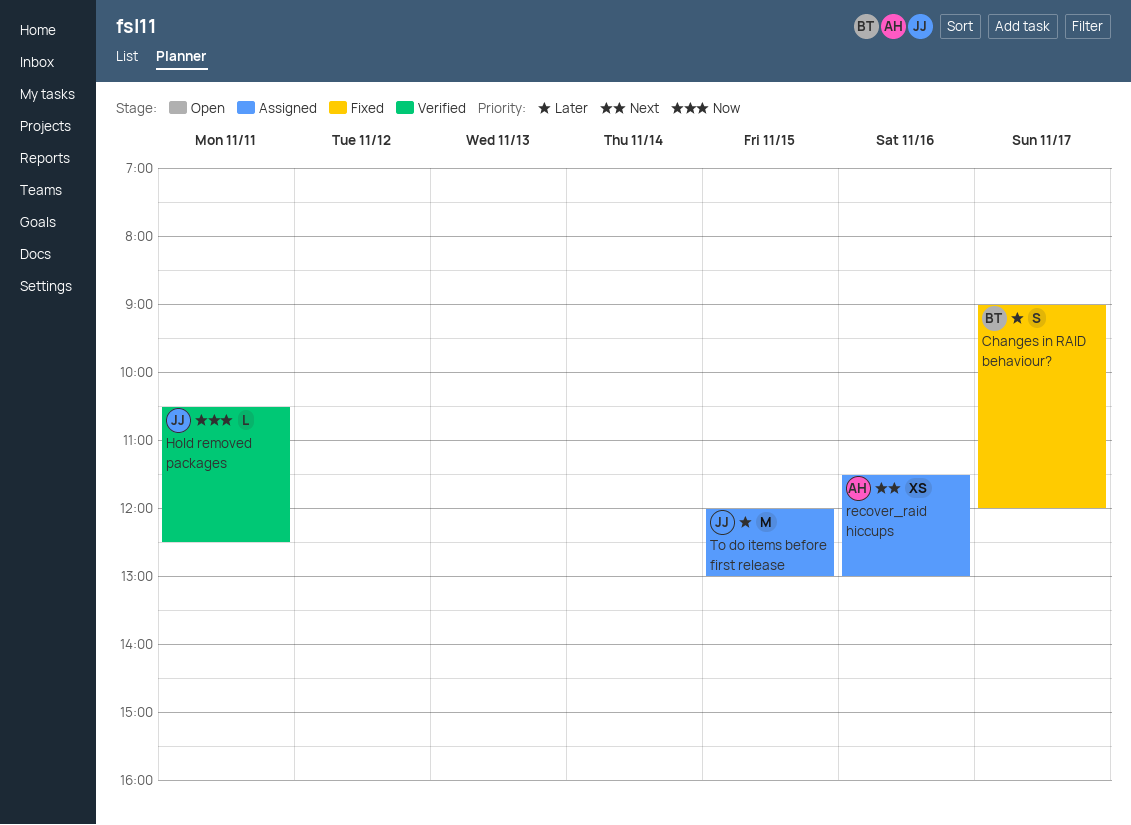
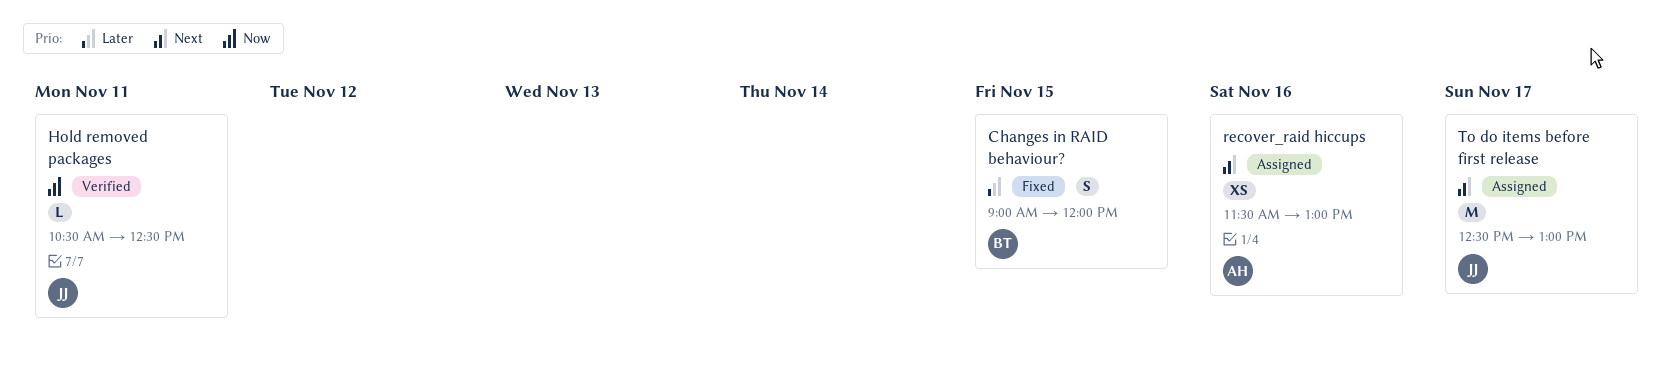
Changes in RAID behaviour?, day: Nov 17 -> Nov 15
To do items before first release, priority: Later -> Next
To do items before first release, day: Nov 15 -> Nov 17
To do items before first release, begins: 12:00 -> 12:30

